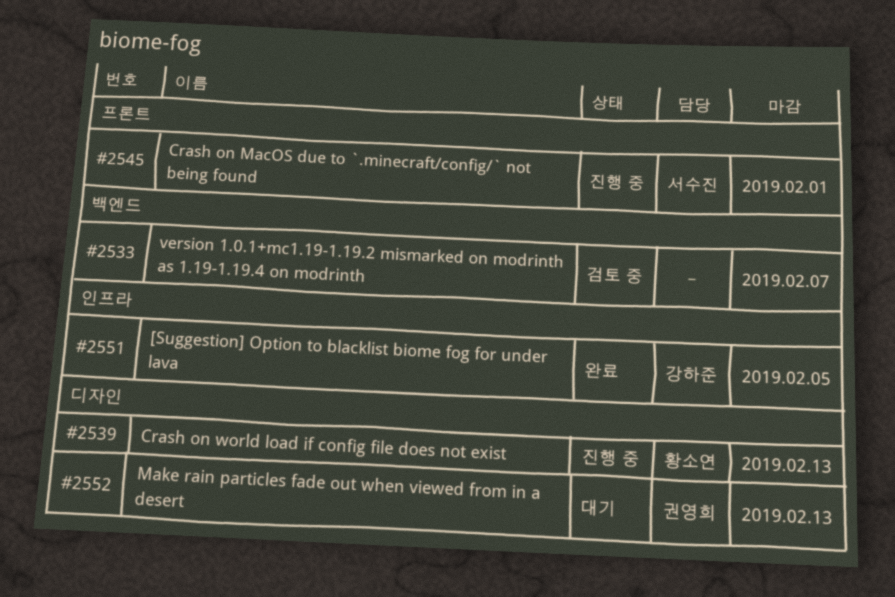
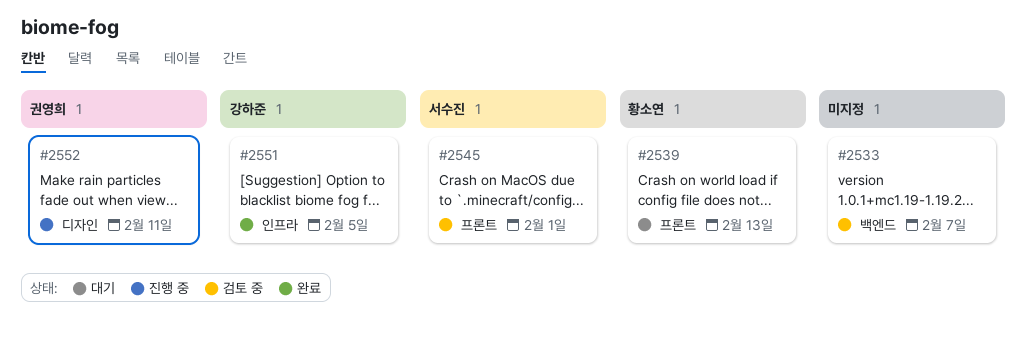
#2539, status: 진행 중 -> 대기
#2539, label: 디자인 -> 프론트
#2545, status: 진행 중 -> 검토 중
#2552, status: 대기 -> 진행 중
#2552, due: Feb 13 -> Feb 11

